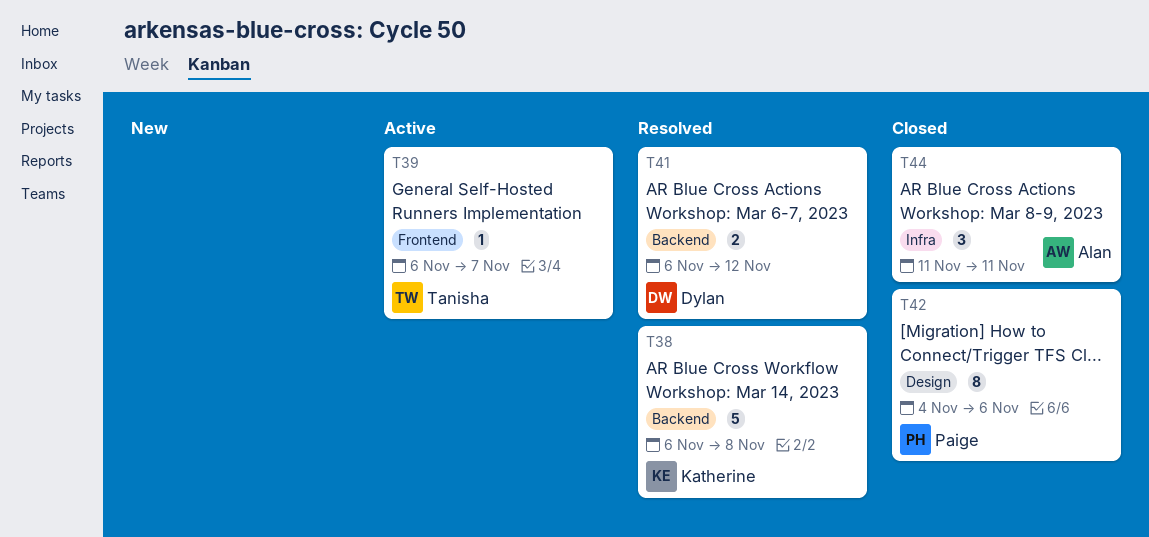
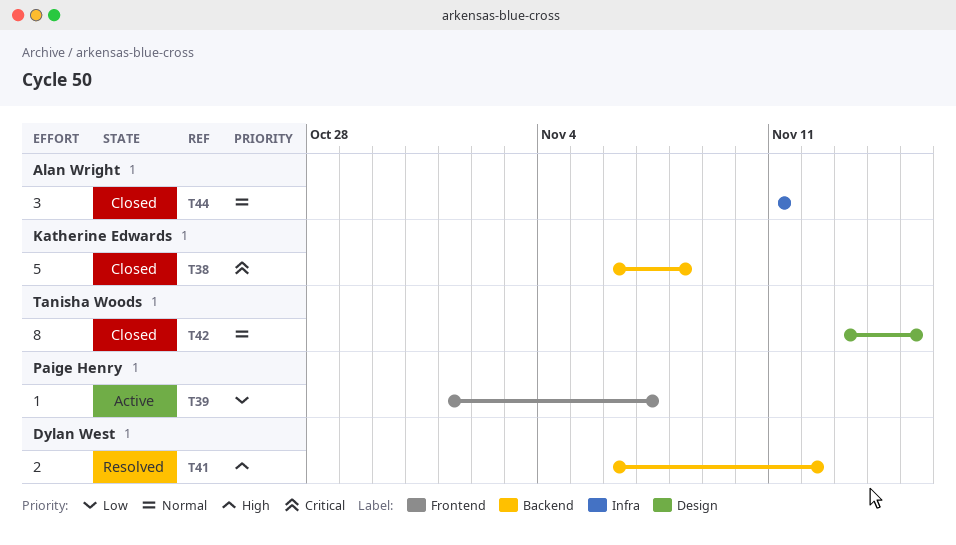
T38, status: Resolved -> Closed
T39, owner: Tanisha Woods -> Paige Henry
T39, start: Nov 6 -> Nov 1
T42, owner: Paige Henry -> Tanisha Woods
T42, start: Nov 4 -> Nov 13
T42, due: Nov 6 -> Nov 15

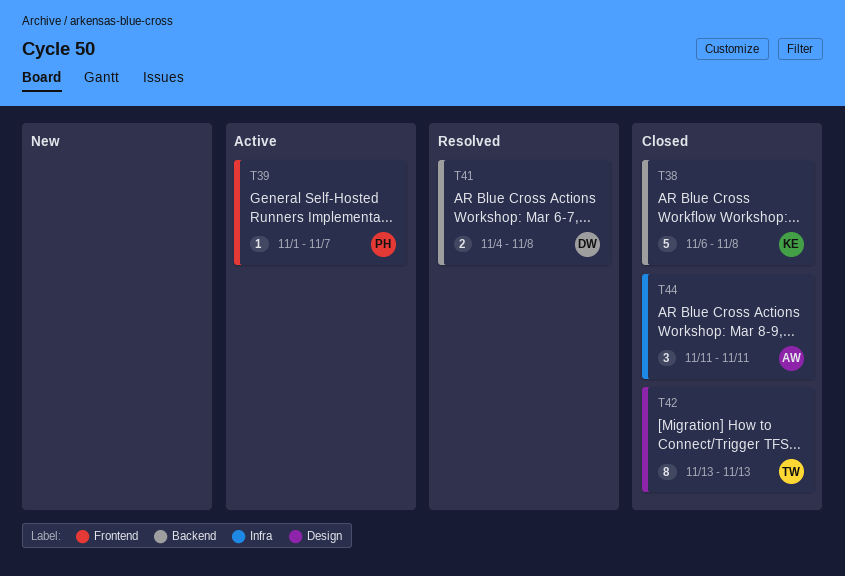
T41, start: Nov 6 -> Nov 4
T41, due: Nov 12 -> Nov 8
T42, due: Nov 15 -> Nov 13

